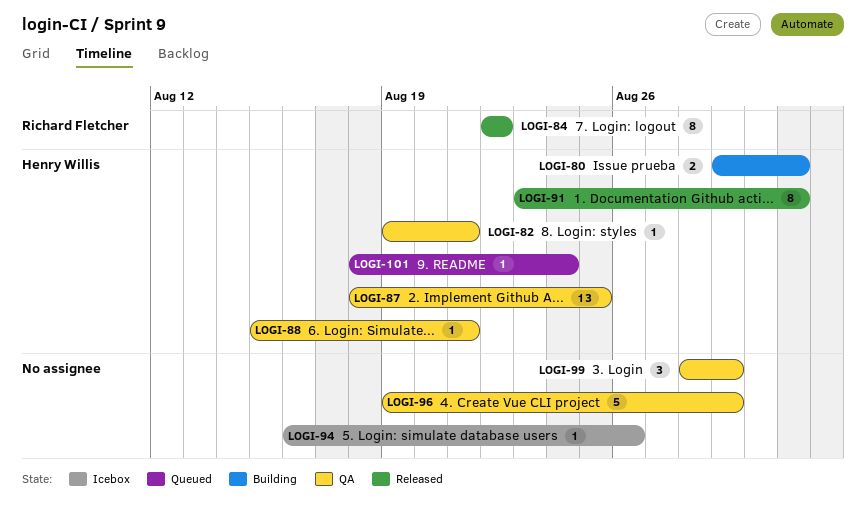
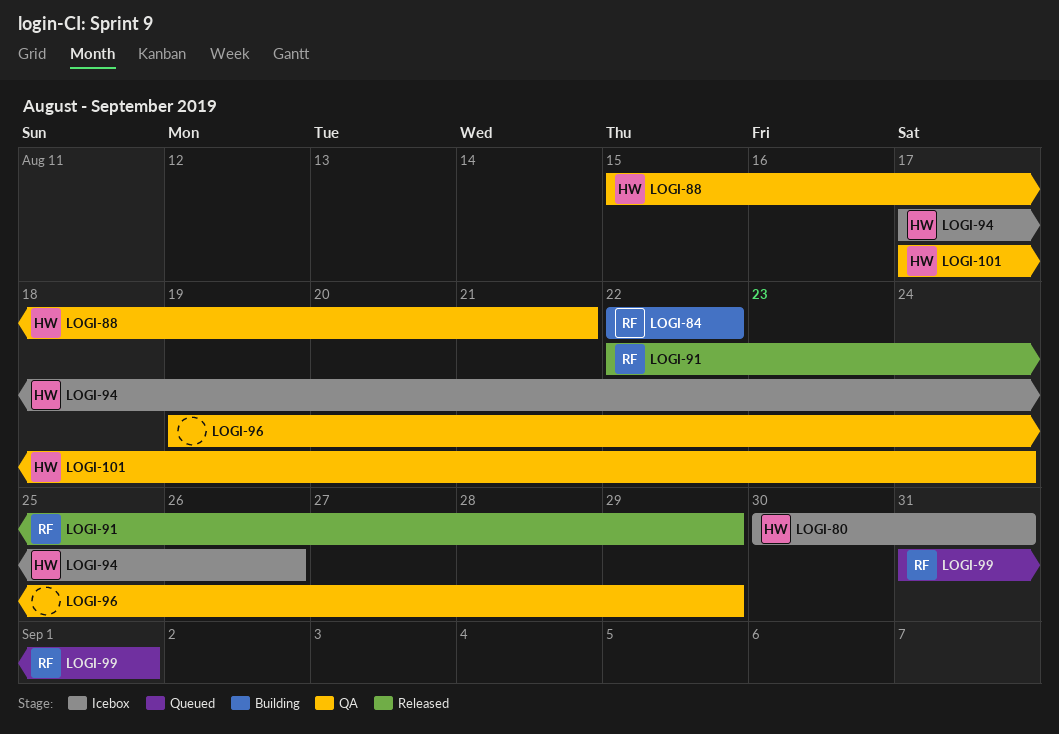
LOGI-80, status: Building -> Icebox
LOGI-80, start: Aug 29 -> Aug 30
LOGI-82: present -> none
LOGI-84, status: Released -> Building
LOGI-87: present -> none
LOGI-91, owner: Henry Willis -> Richard Fletcher
LOGI-91, start: Aug 23 -> Aug 22
LOGI-91, due: Aug 31 -> Aug 29
LOGI-94, owner: none -> Henry Willis
LOGI-94, start: Aug 16 -> Aug 17
LOGI-99, status: QA -> Queued
LOGI-99, owner: none -> Richard Fletcher
LOGI-99, start: Aug 28 -> Aug 31
LOGI-99, due: Aug 29 -> Sep 1
LOGI-101, status: Queued -> QA
LOGI-101, start: Aug 18 -> Aug 17

